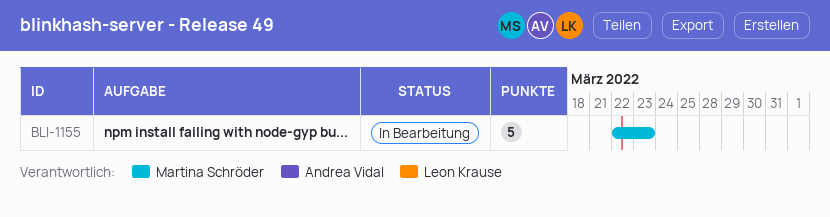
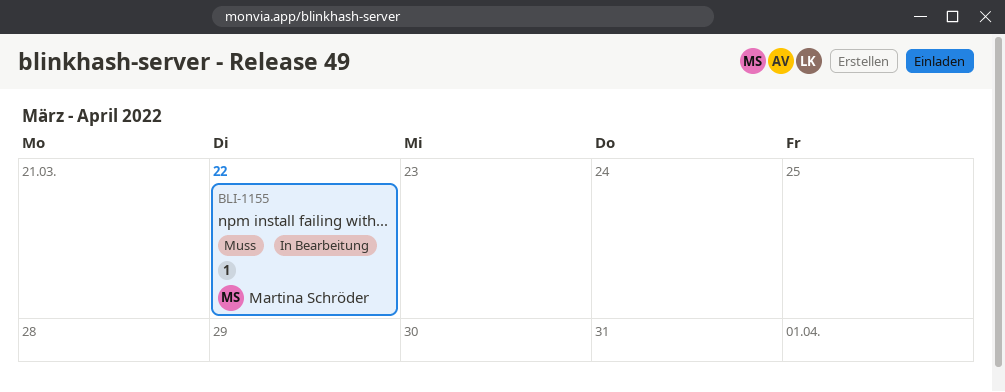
BLI-1155, estimate: 5 -> 1
BLI-1155, due: Mar 23 -> Mar 22

